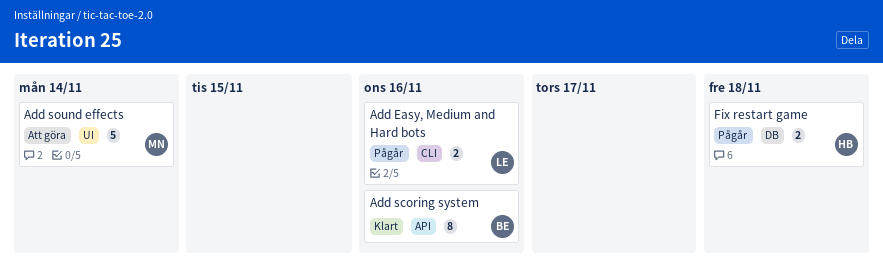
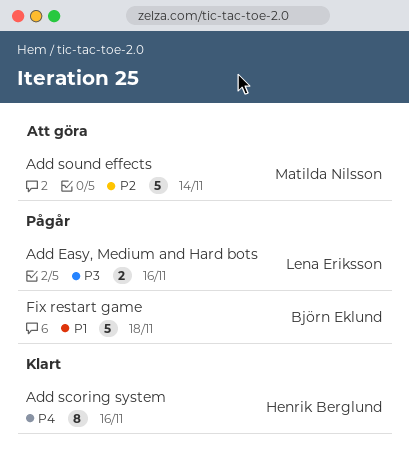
Add scoring system, owner: Björn Eklund -> Henrik Berglund
Fix restart game, owner: Henrik Berglund -> Björn Eklund
Fix restart game, estimate: 2 -> 5

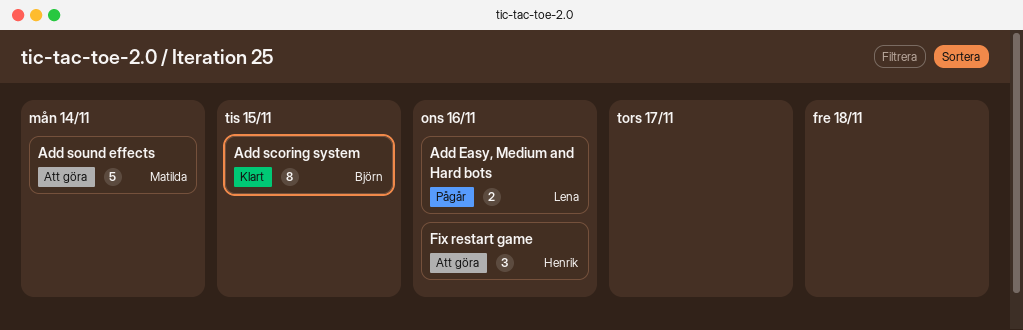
Add scoring system, owner: Henrik Berglund -> Björn Eklund
Add scoring system, due: Nov 16 -> Nov 15
Fix restart game, status: Pågår -> Att göra
Fix restart game, owner: Björn Eklund -> Henrik Berglund
Fix restart game, estimate: 5 -> 3
Fix restart game, due: Nov 18 -> Nov 16

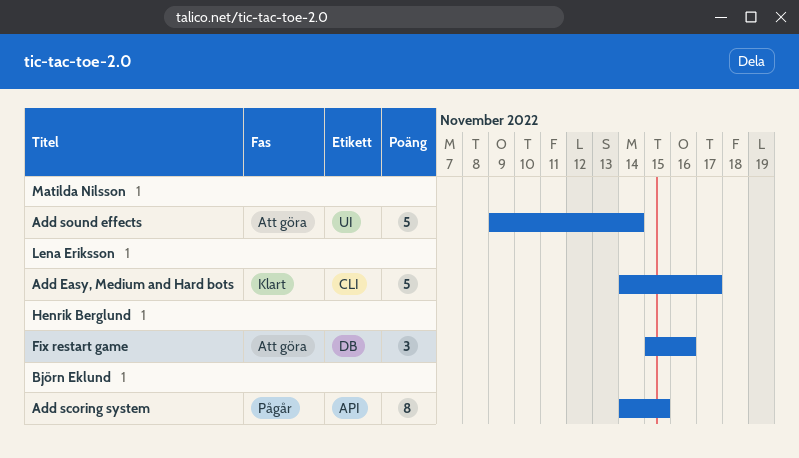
Add Easy, Medium and Hard bots, status: Pågår -> Klart
Add Easy, Medium and Hard bots, estimate: 2 -> 5
Add Easy, Medium and Hard bots, due: Nov 16 -> Nov 17
Add scoring system, status: Klart -> Pågår

